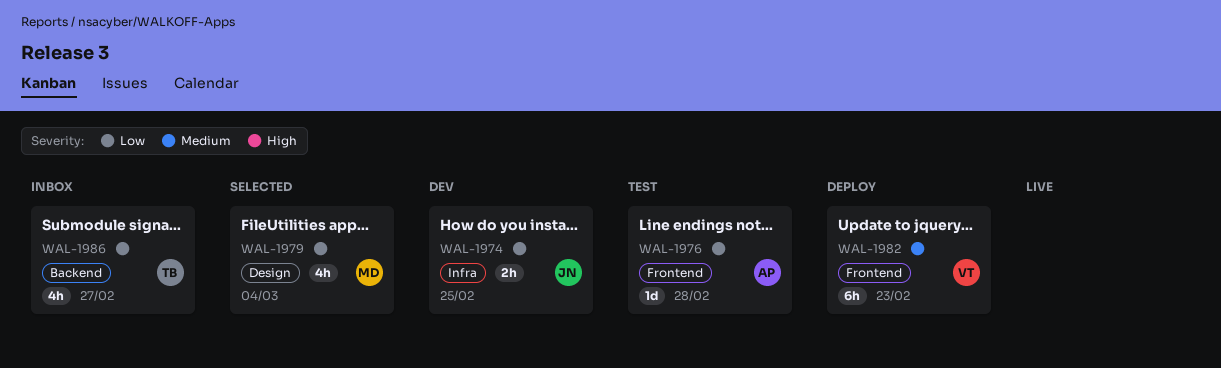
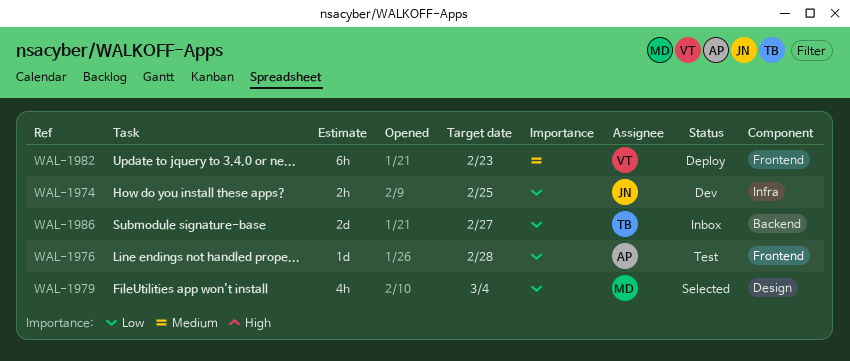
WAL-1986, estimate: 4h -> 2d

